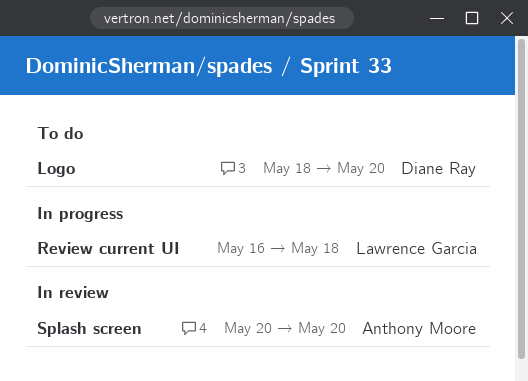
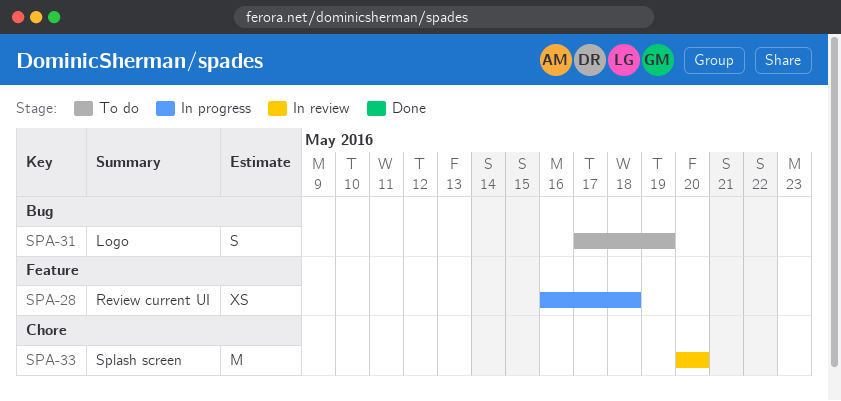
Logo, start: May 18 -> May 17
Logo, due: May 20 -> May 19

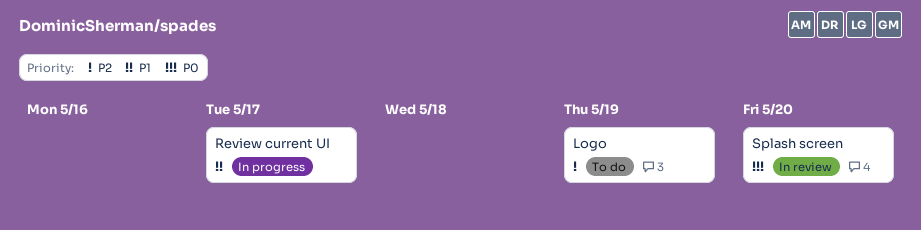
Review current UI, due: May 18 -> May 17

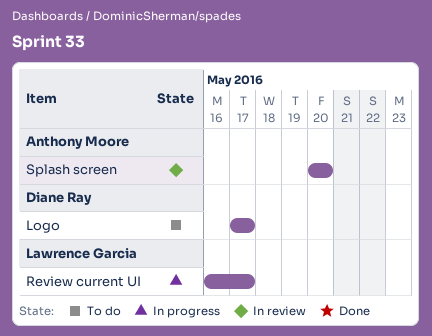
Logo, due: May 19 -> May 17

